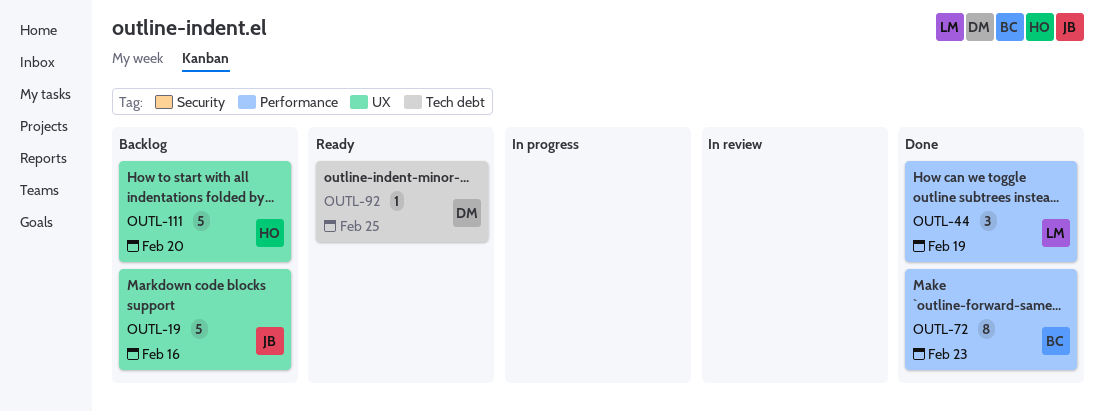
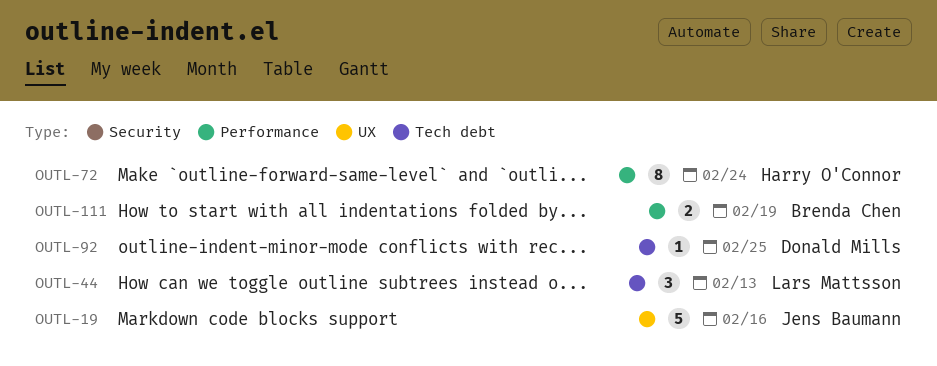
OUTL-44, label: Performance -> Tech debt
OUTL-44, due: Feb 19 -> Feb 13
OUTL-72, owner: Brenda Chen -> Harry O'Connor
OUTL-72, due: Feb 23 -> Feb 24
OUTL-111, owner: Harry O'Connor -> Brenda Chen
OUTL-111, label: UX -> Performance
OUTL-111, estimate: 5 -> 2
OUTL-111, due: Feb 20 -> Feb 19

